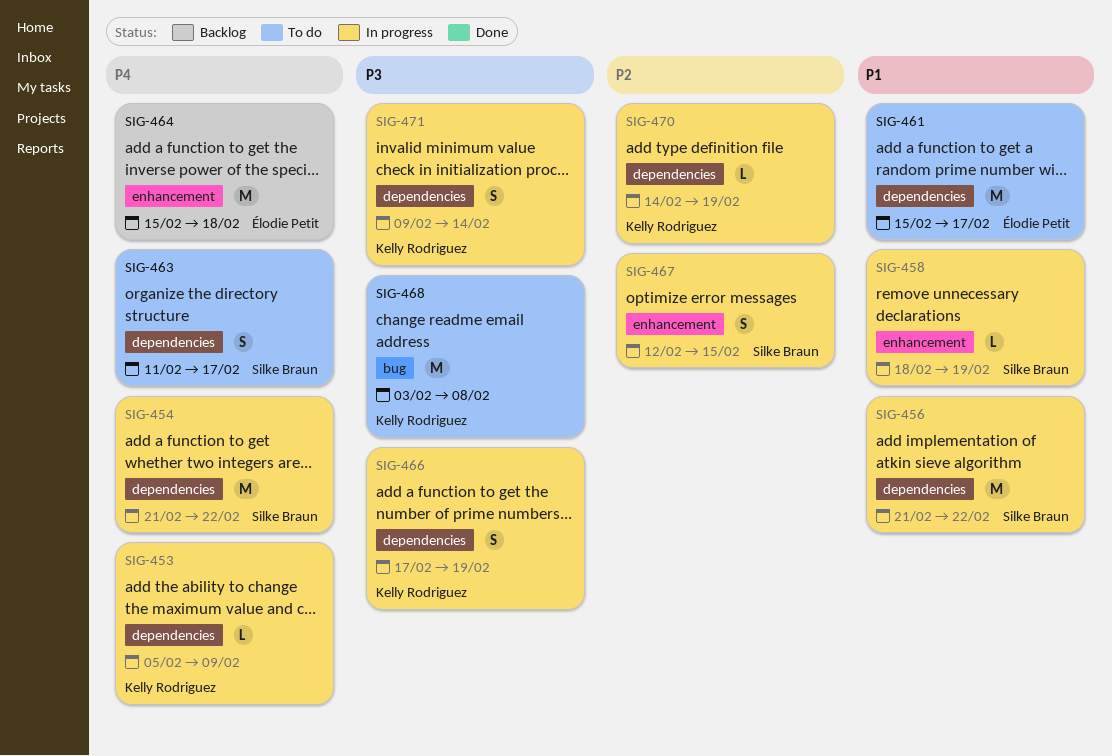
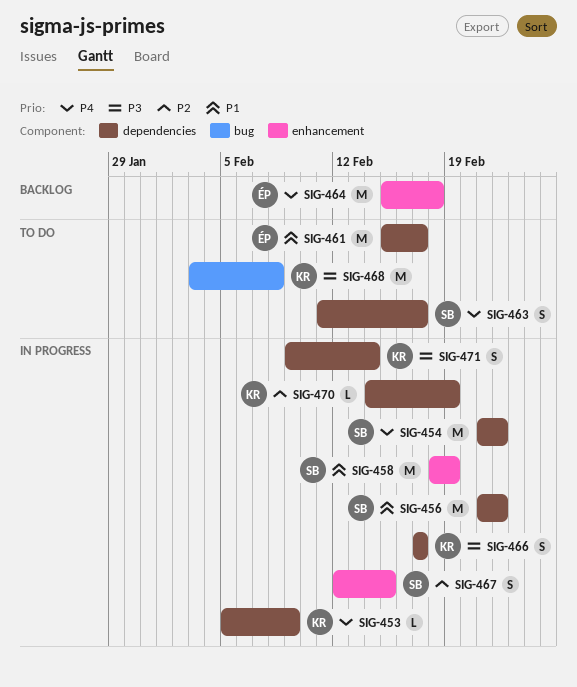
SIG-458, estimate: L -> M
SIG-466, due: Feb 19 -> Feb 17

